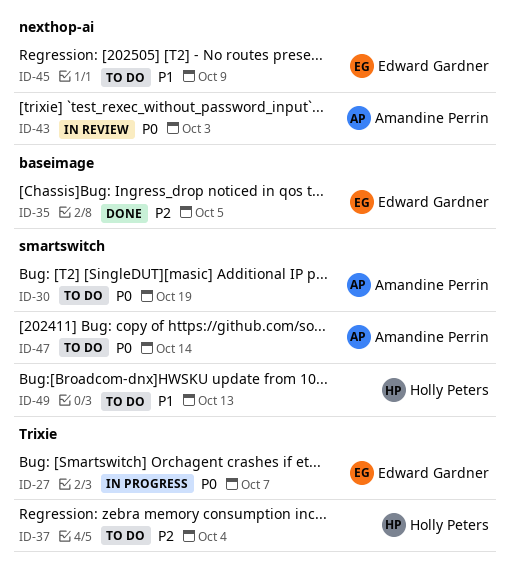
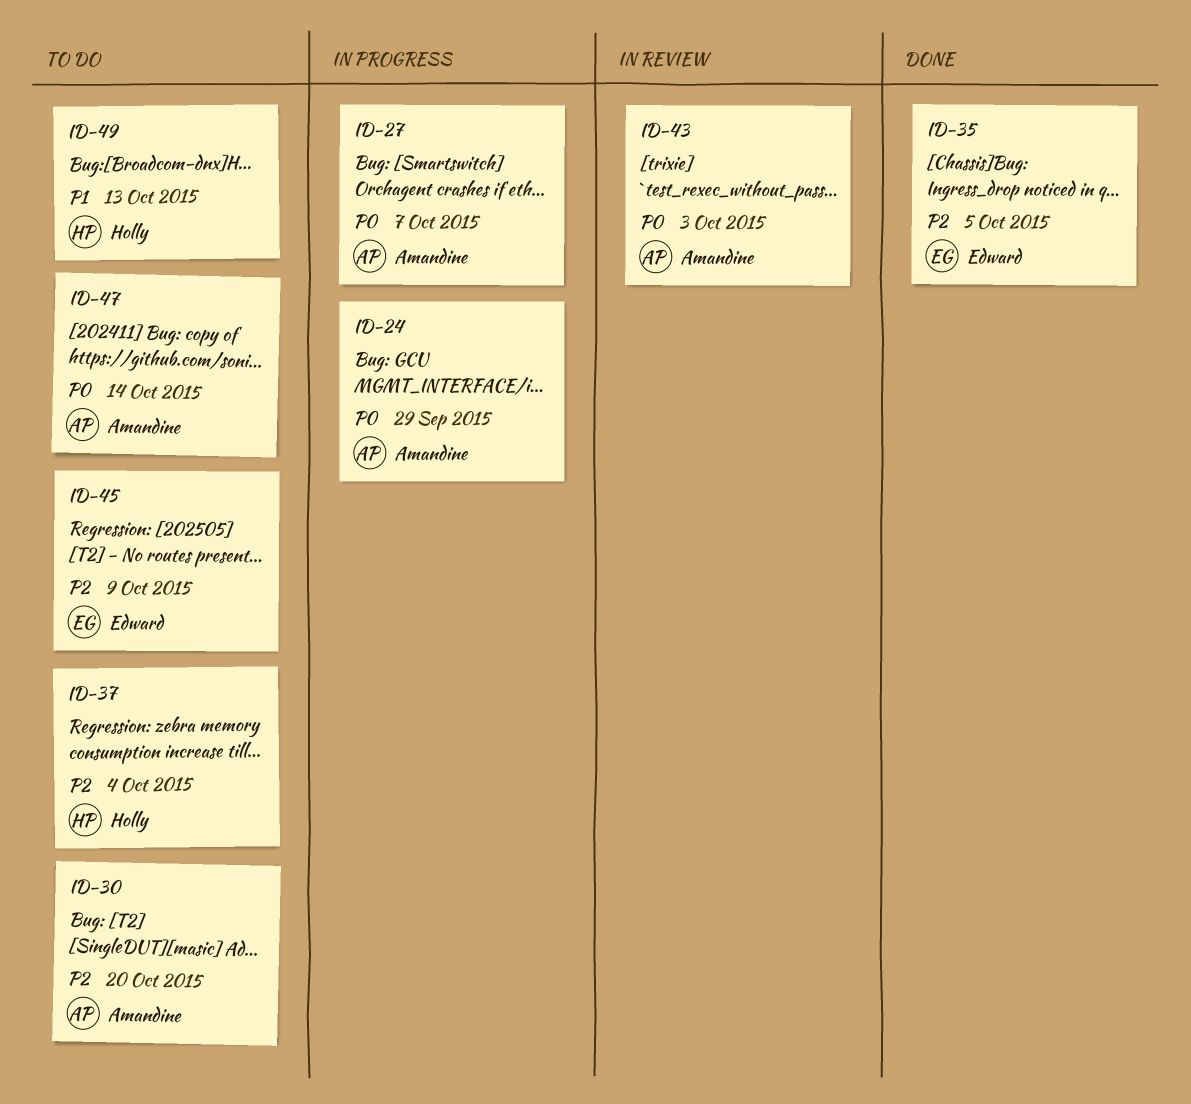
ID-24: none -> present
ID-27, owner: Edward Gardner -> Amandine Perrin
ID-30, priority: P0 -> P2
ID-30, due: Oct 19 -> Oct 20
ID-45, priority: P1 -> P2

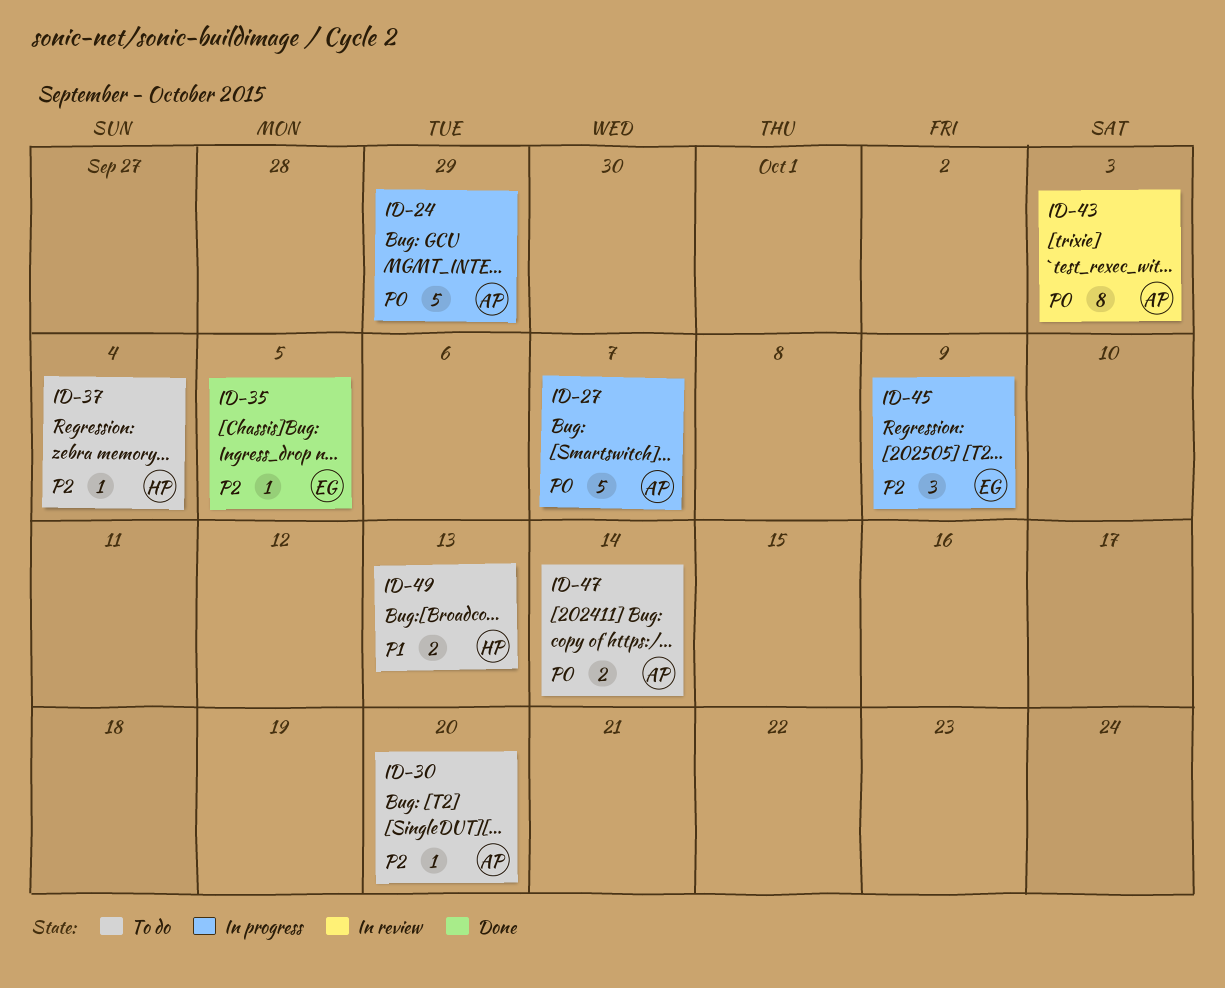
ID-45, status: To do -> In progress

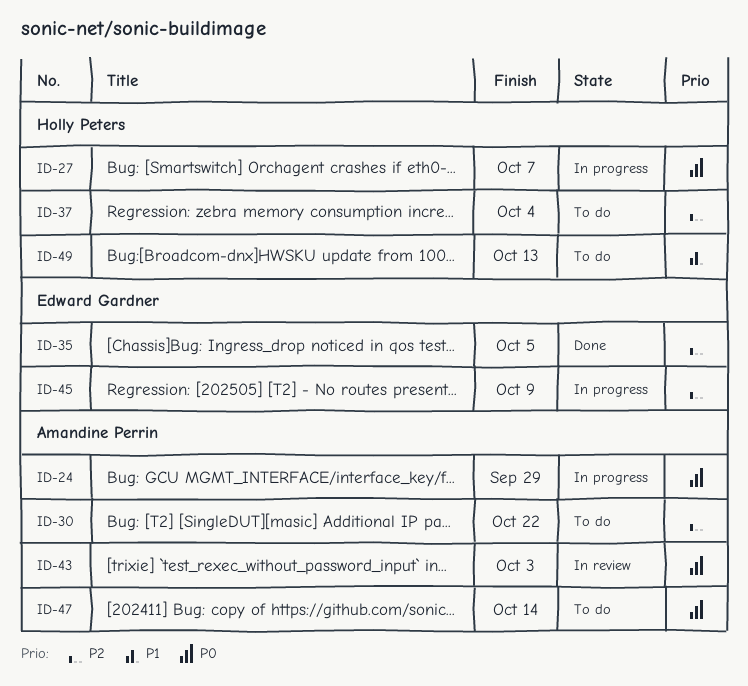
ID-27, owner: Amandine Perrin -> Holly Peters
ID-30, due: Oct 20 -> Oct 22

